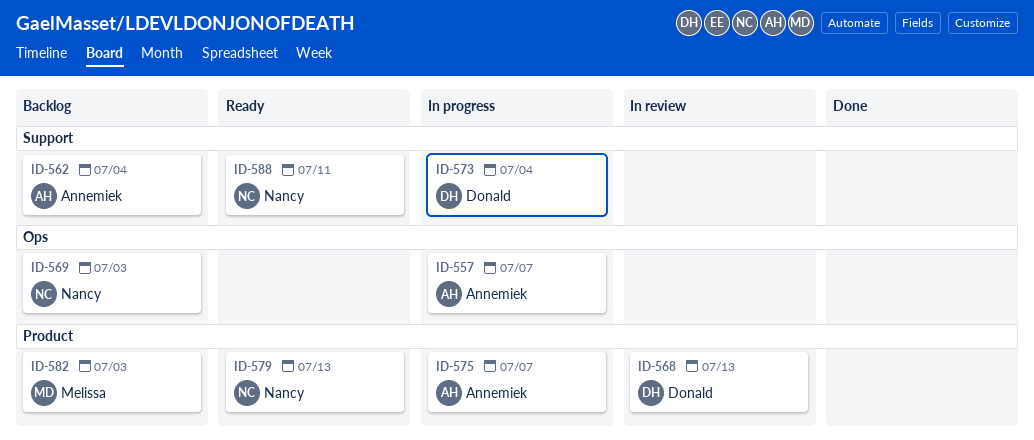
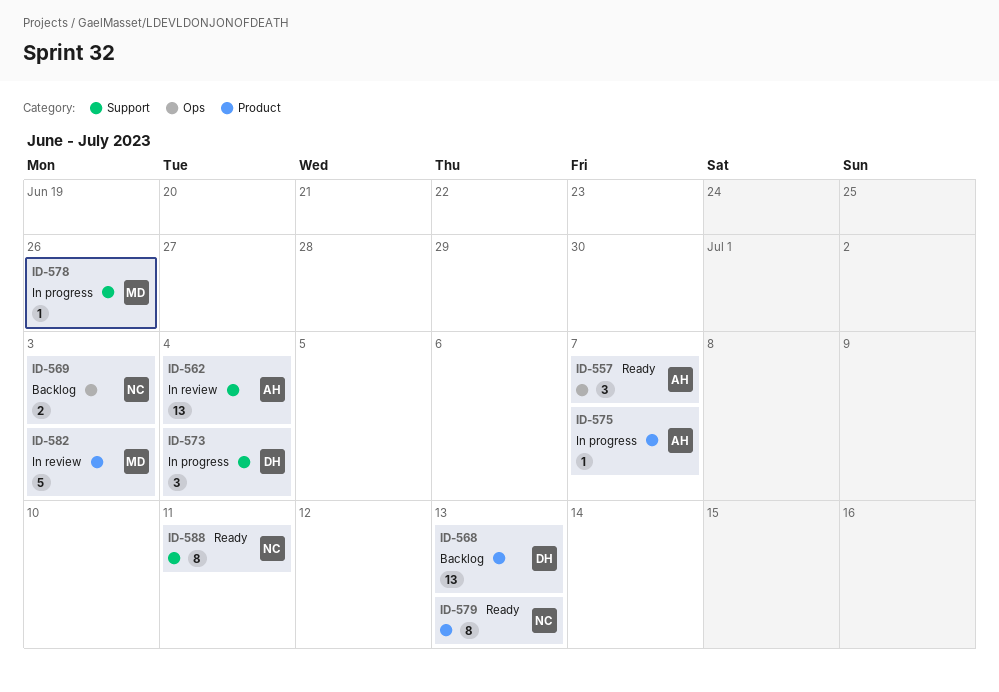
ID-557, status: In progress -> Ready
ID-562, status: Backlog -> In review
ID-568, status: In review -> Backlog
ID-578: none -> present
ID-582, status: Backlog -> In review

